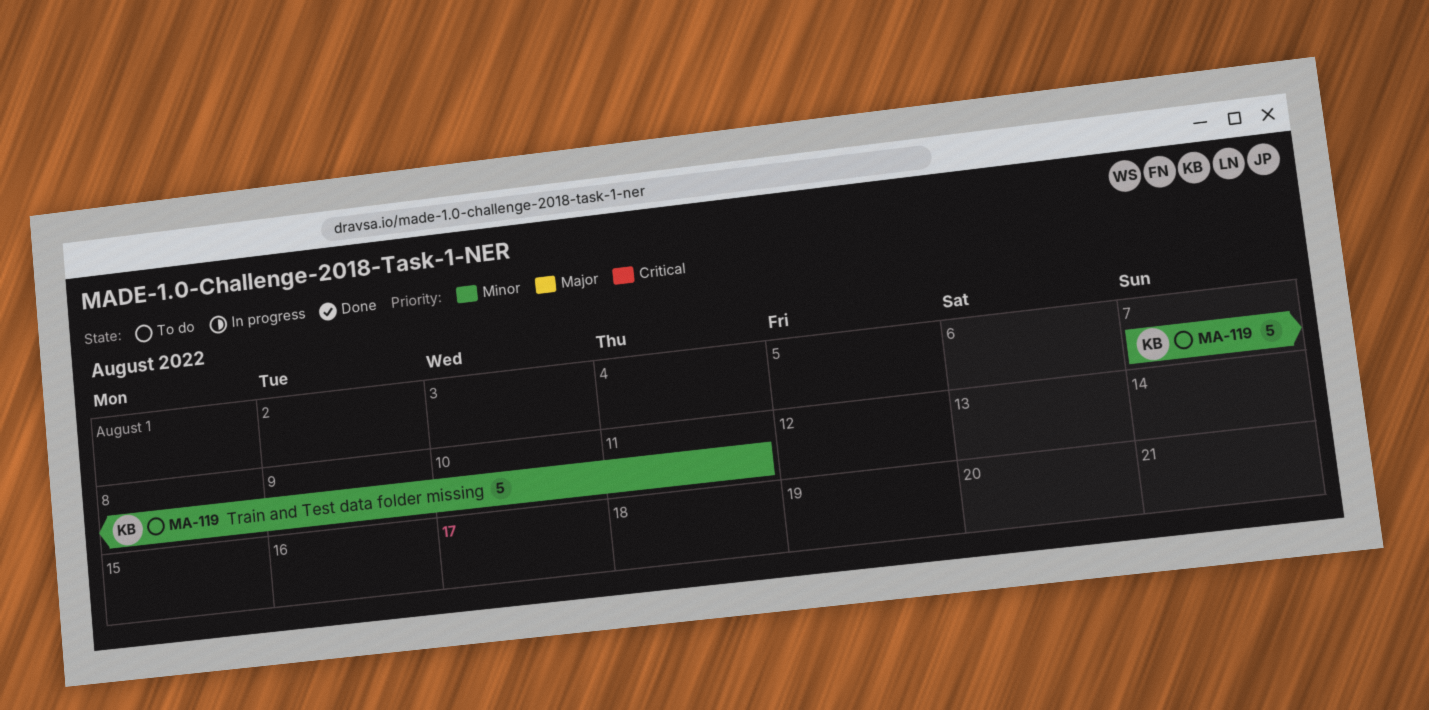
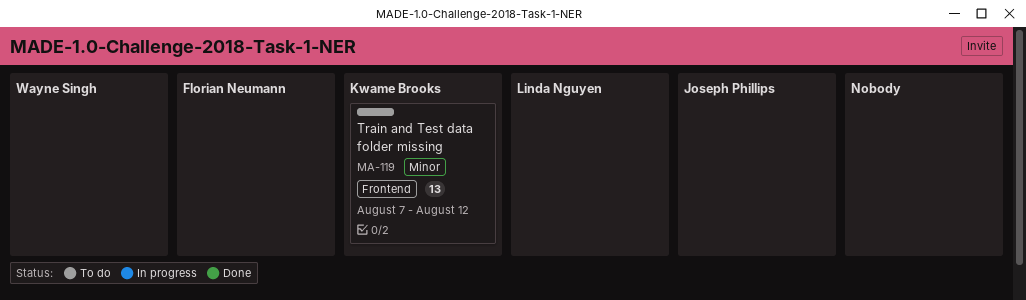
MA-119, estimate: 5 -> 13
MA-119, due: Aug 11 -> Aug 12

